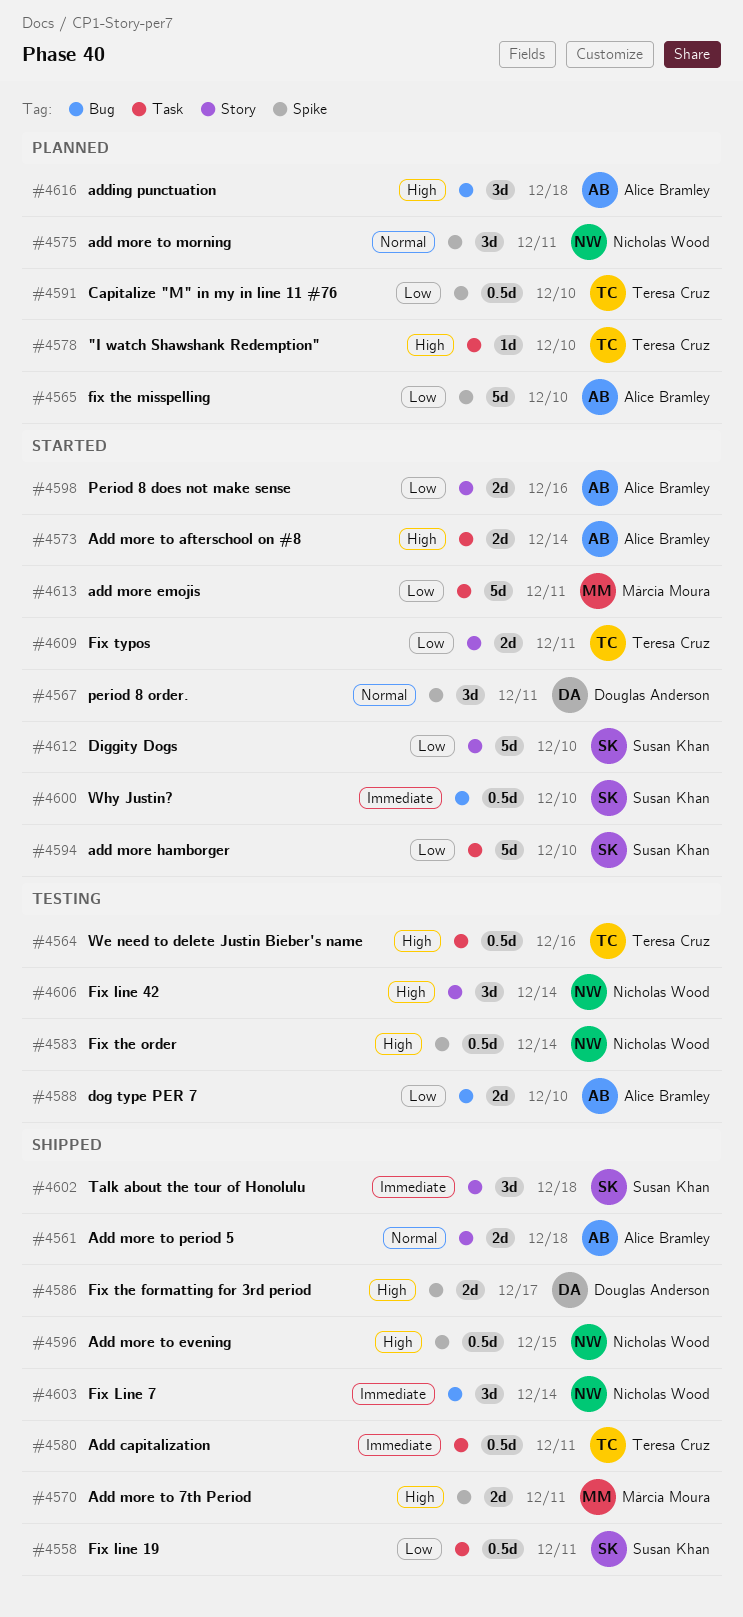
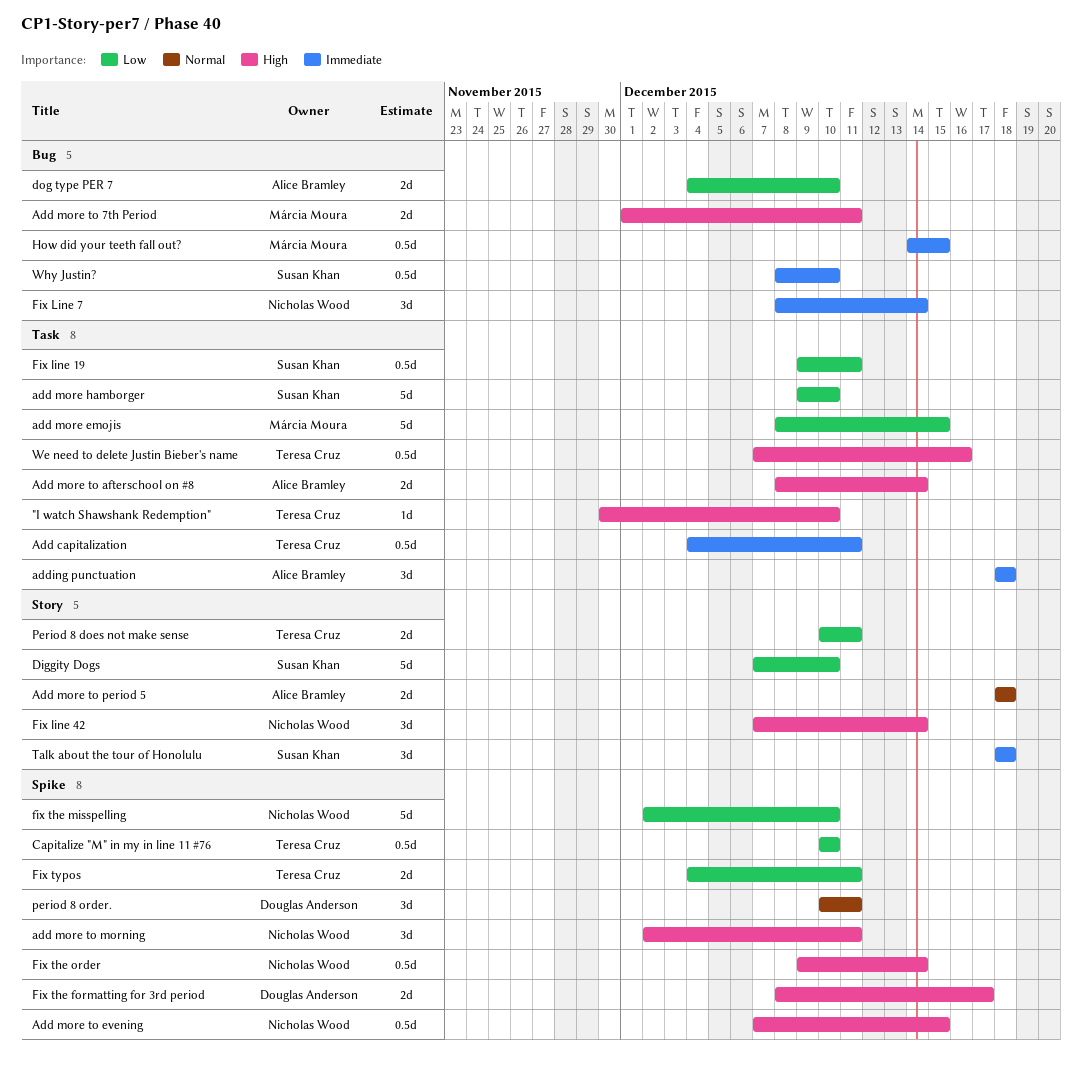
add more emojis, due: Dec 11 -> Dec 15
Add more to 7th Period, label: Spike -> Bug
add more to morning, priority: Normal -> High
adding punctuation, priority: High -> Immediate
adding punctuation, label: Bug -> Task
fix the misspelling, owner: Alice Bramley -> Nicholas Wood
Fix typos, label: Story -> Spike
How did your teeth fall out?: none -> present
Period 8 does not make sense, owner: Alice Bramley -> Teresa Cruz
Period 8 does not make sense, due: Dec 16 -> Dec 11

